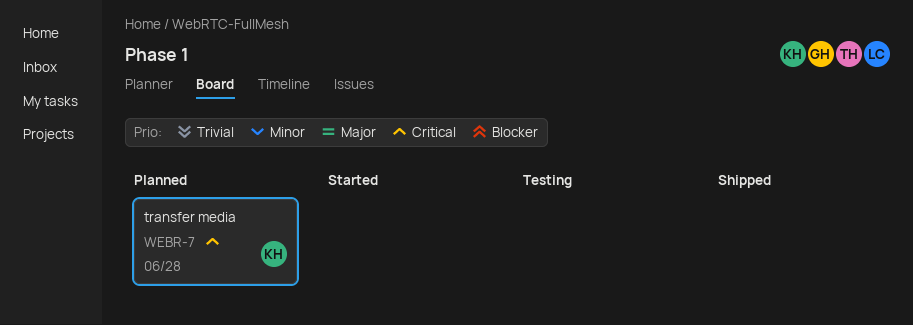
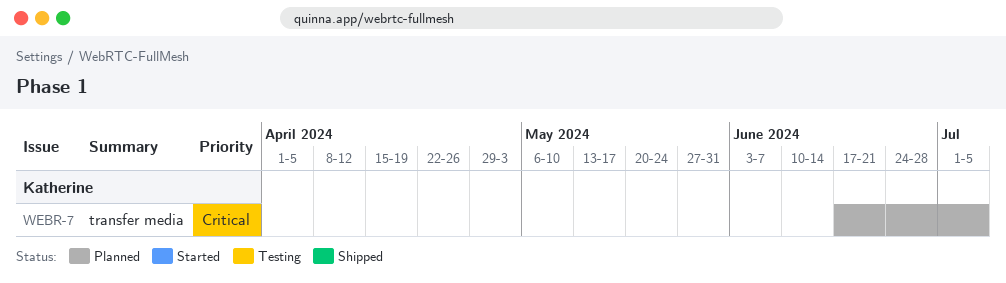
WEBR-7, due: Jun 28 -> Jul 5

